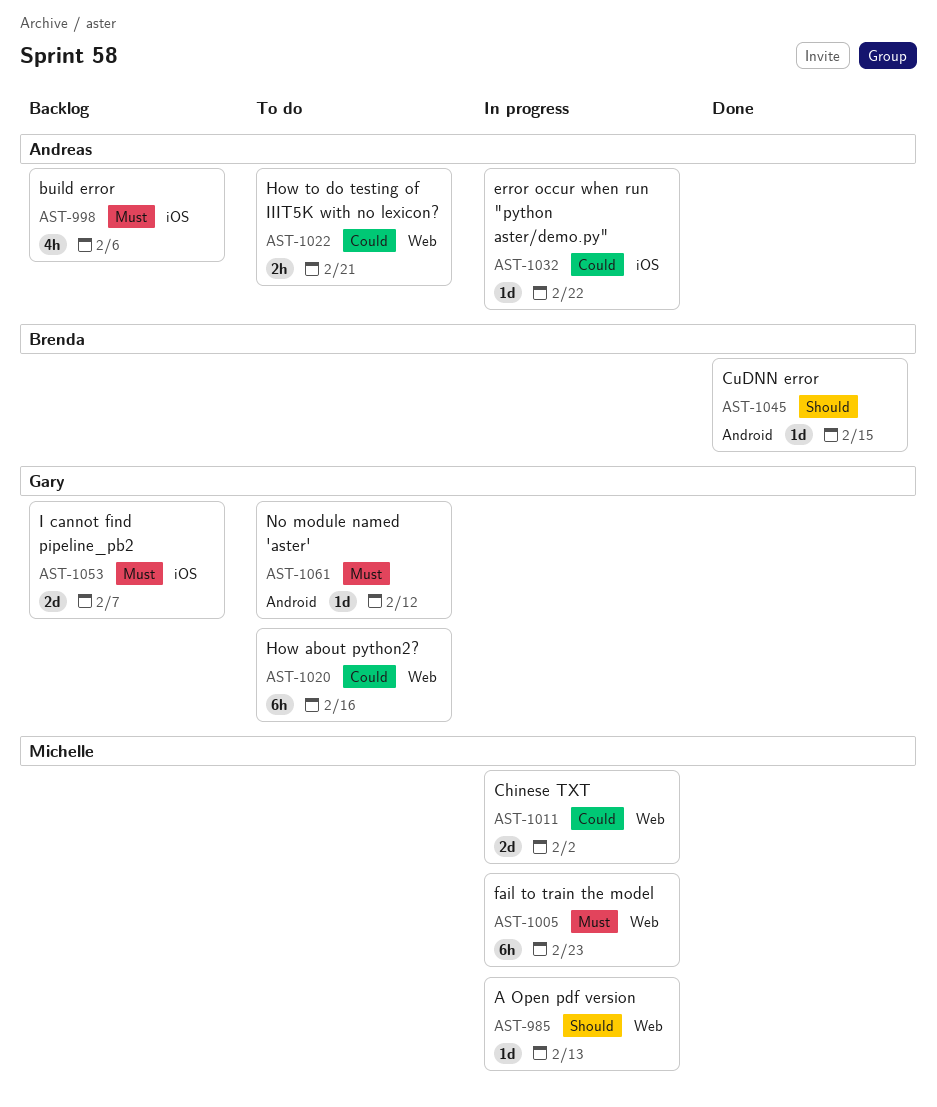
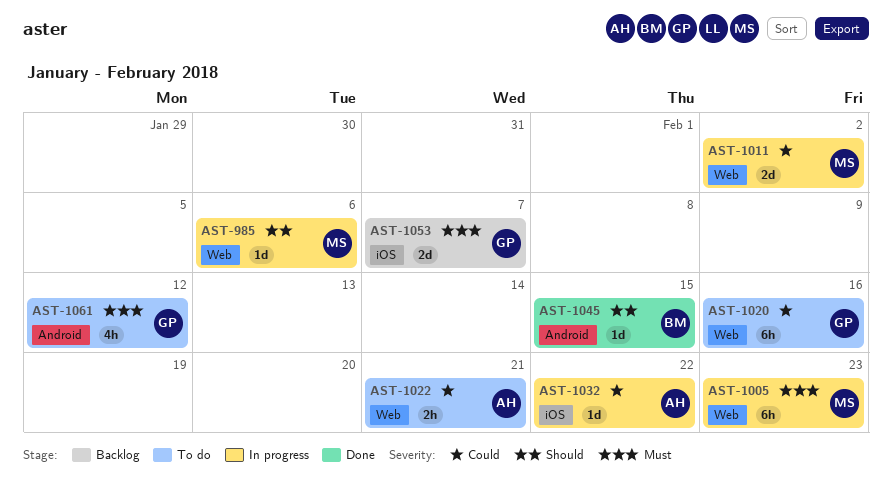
AST-985, due: Feb 13 -> Feb 6
AST-998: present -> none
AST-1061, estimate: 1d -> 4h

